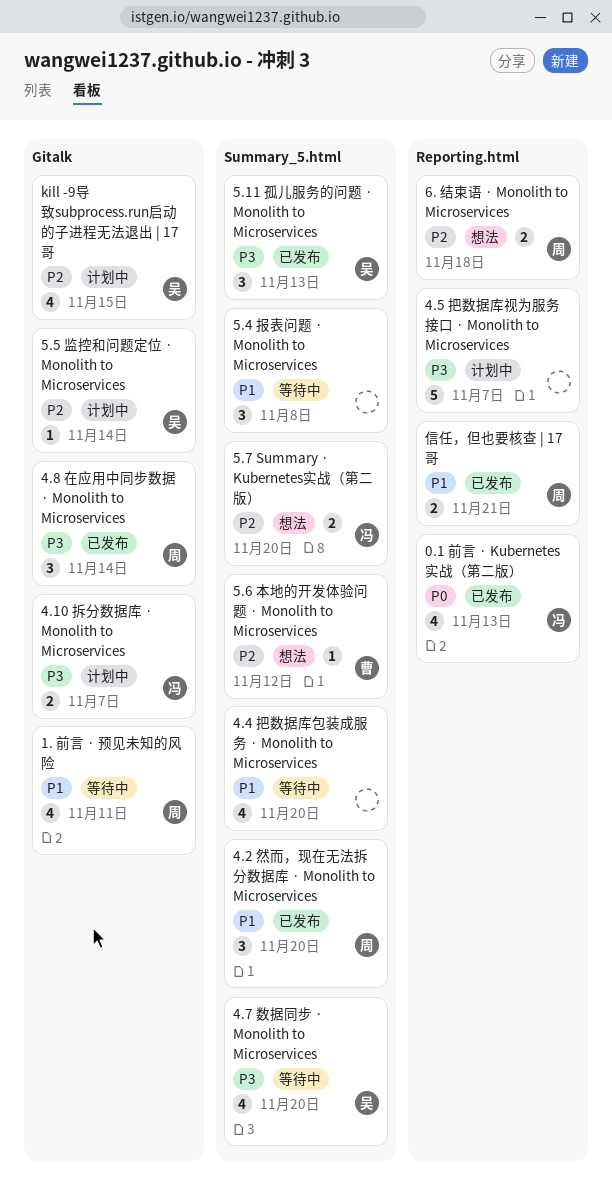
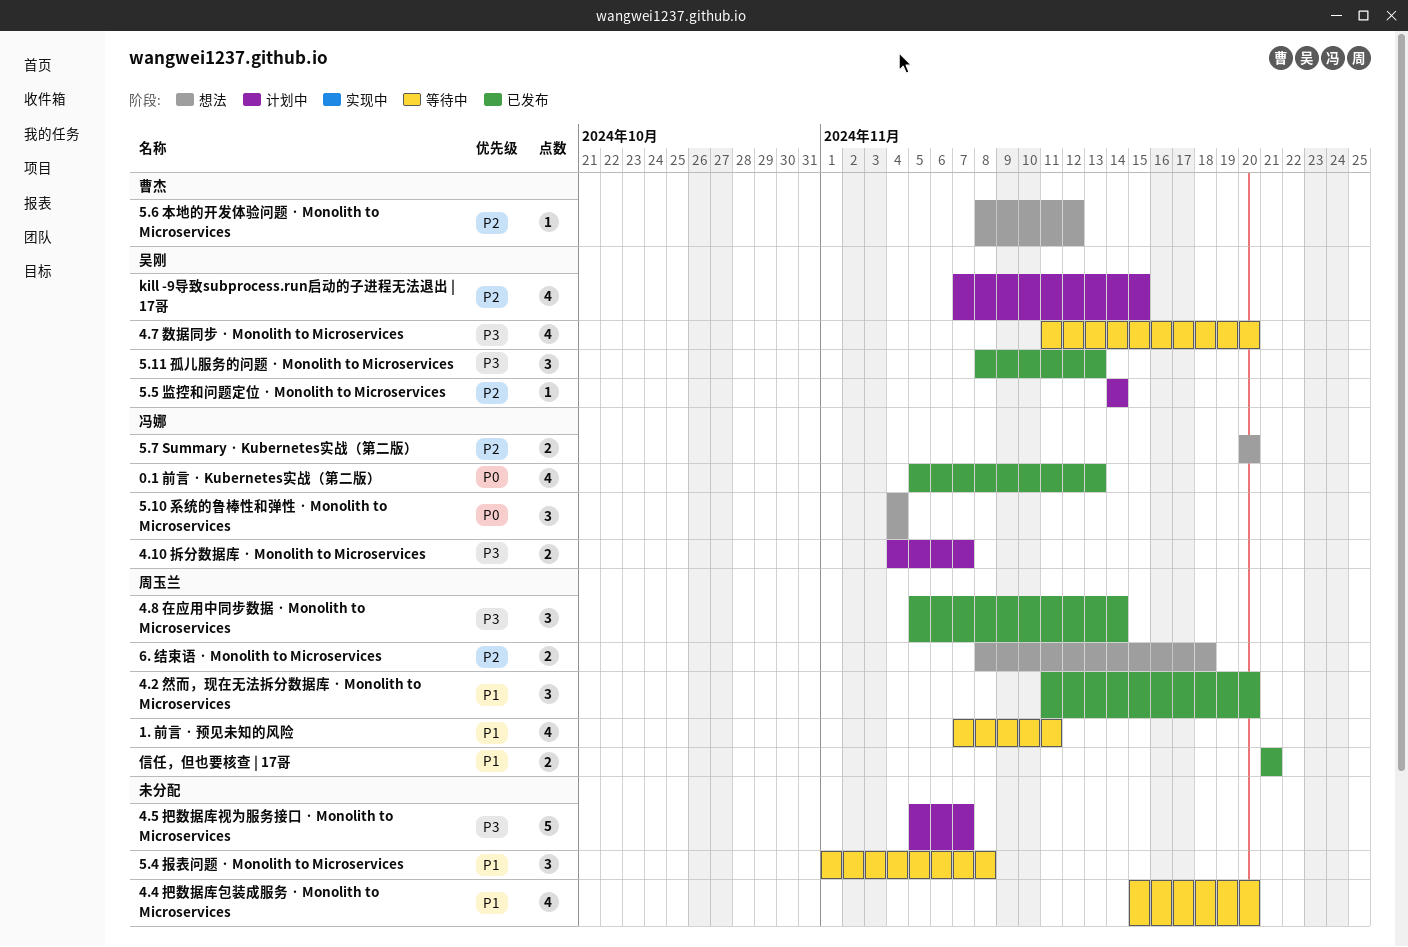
5.10 系统的鲁棒性和弹性 · Monolith to Microservices: none -> present

